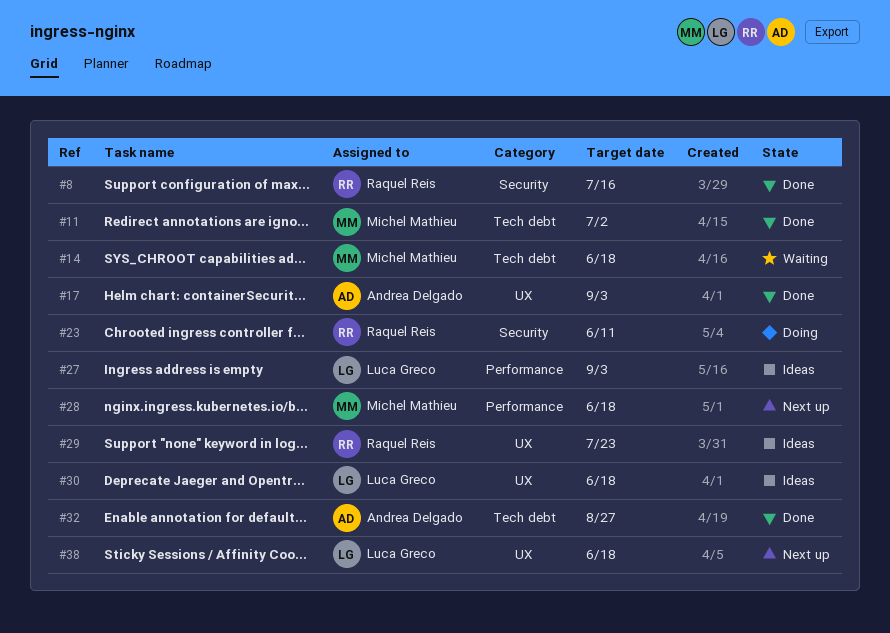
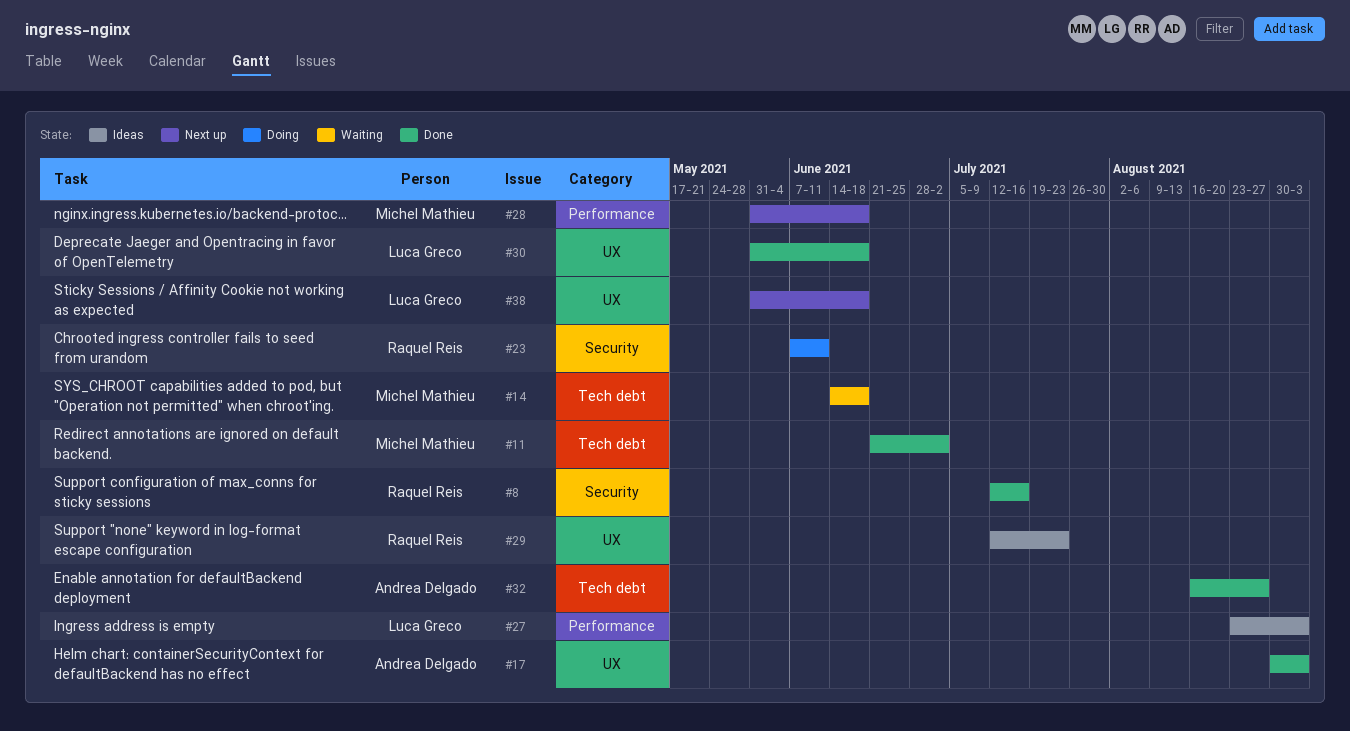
#30, status: Ideas -> Done

